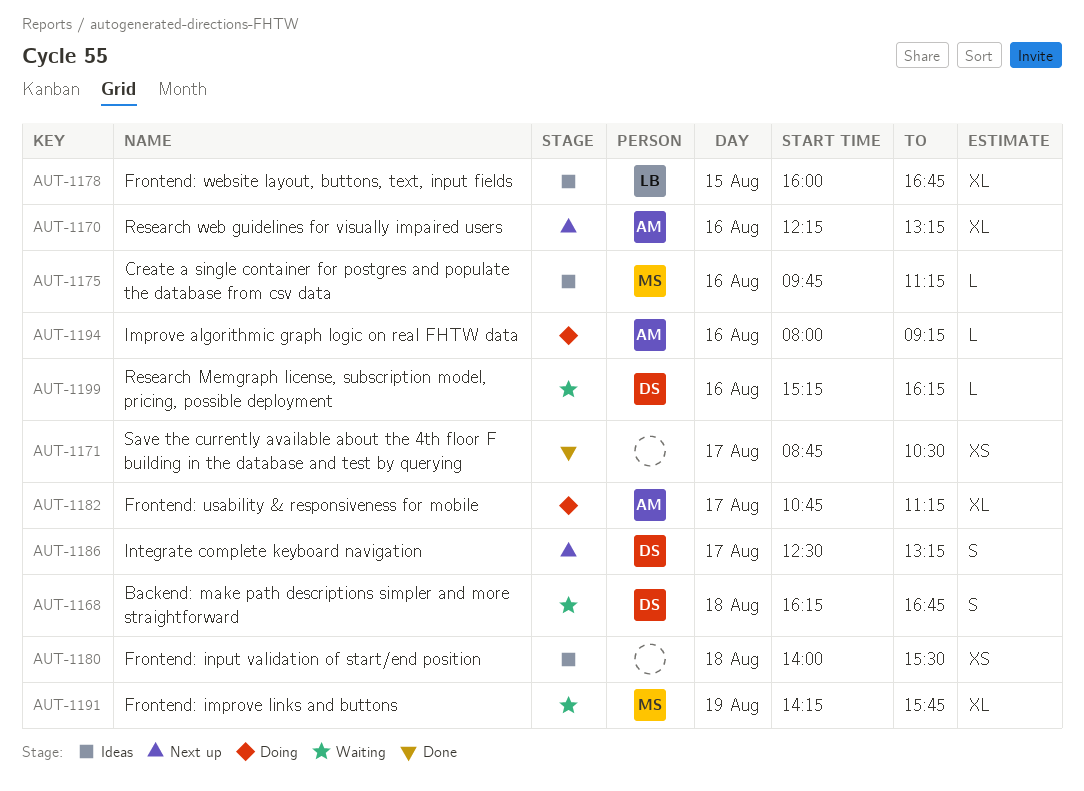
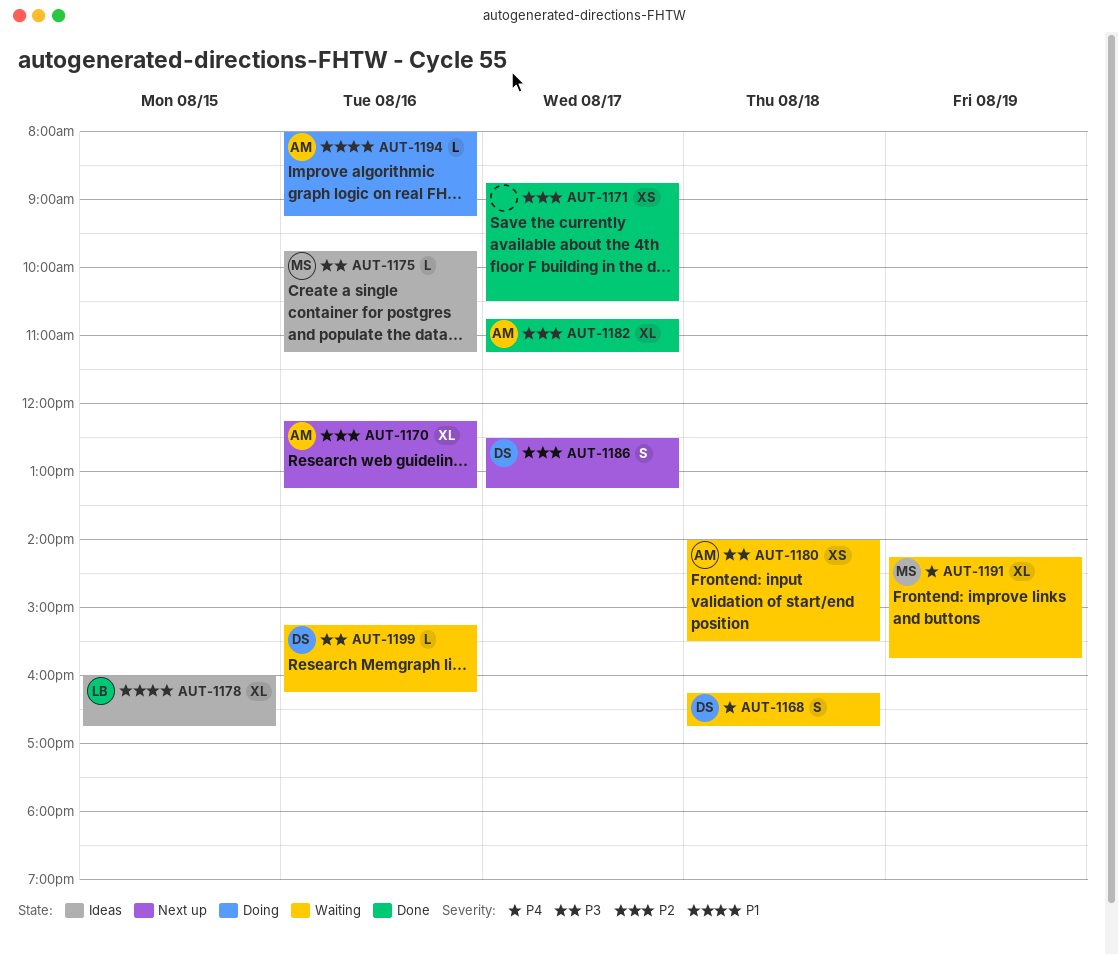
AUT-1180, status: Ideas -> Waiting
AUT-1180, owner: none -> AM
AUT-1182, status: Doing -> Done

